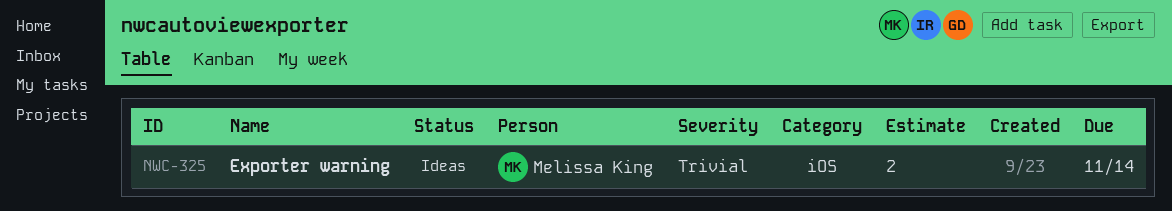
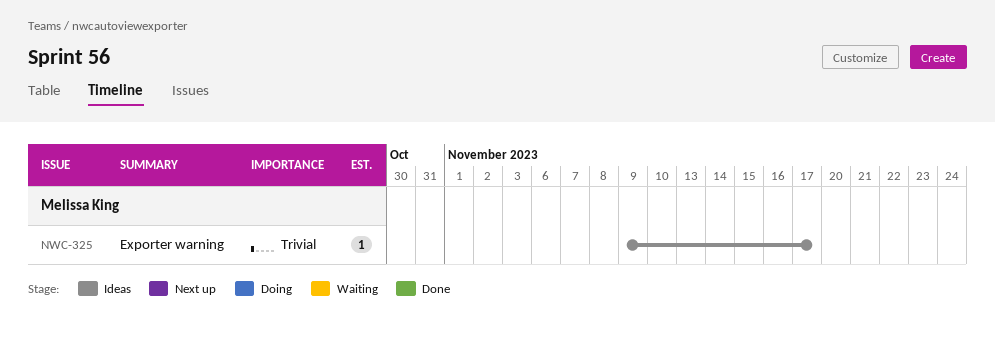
NWC-325, estimate: 2 -> 1
NWC-325, due: Nov 14 -> Nov 17

